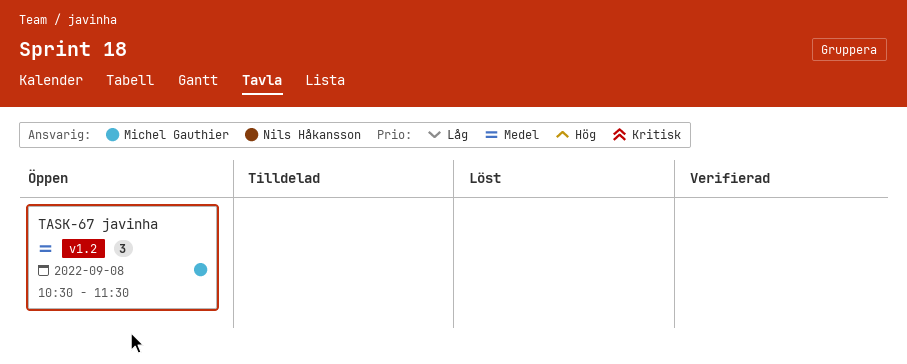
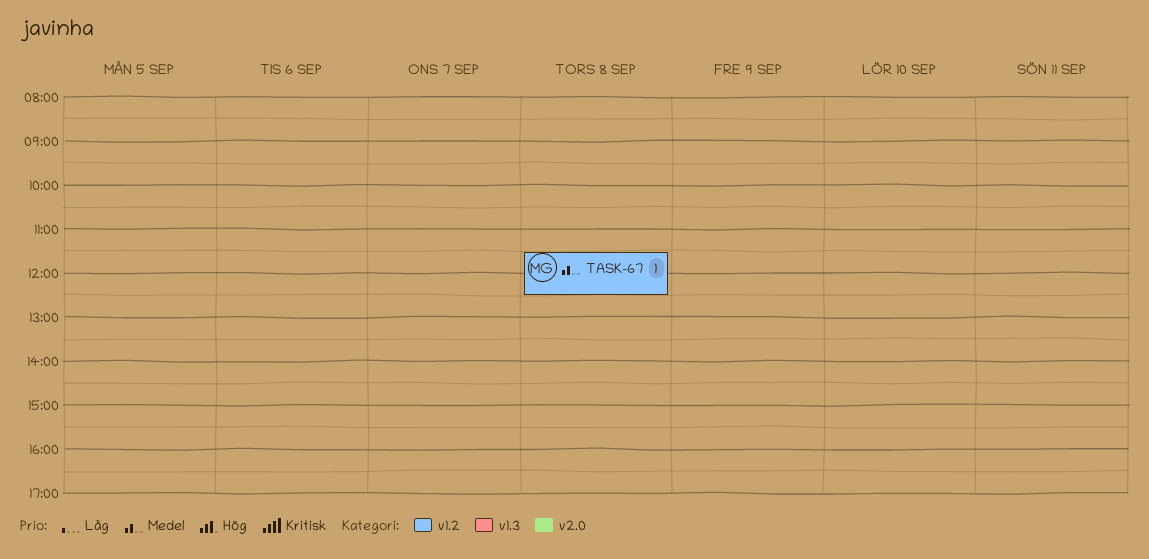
TASK-67, estimate: 3 -> 1
TASK-67, begins: 10:30 -> 11:30
TASK-67, ends: 11:30 -> 12:30

